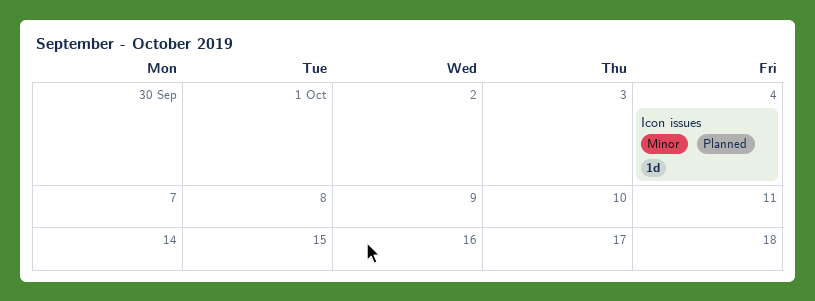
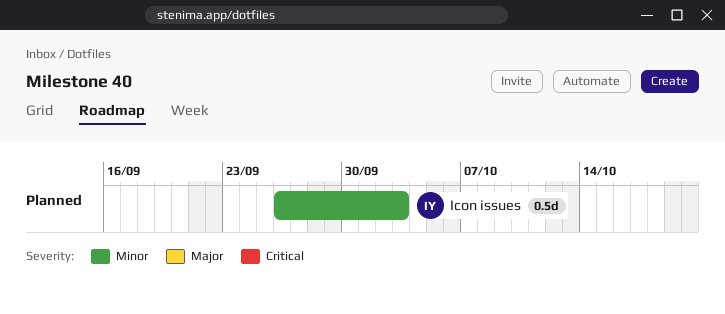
Icon issues, estimate: 1d -> 0.5d
Icon issues, due: Oct 4 -> Oct 3

